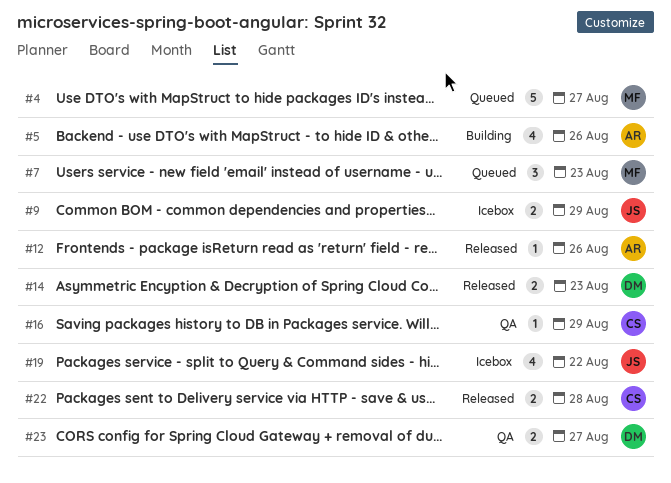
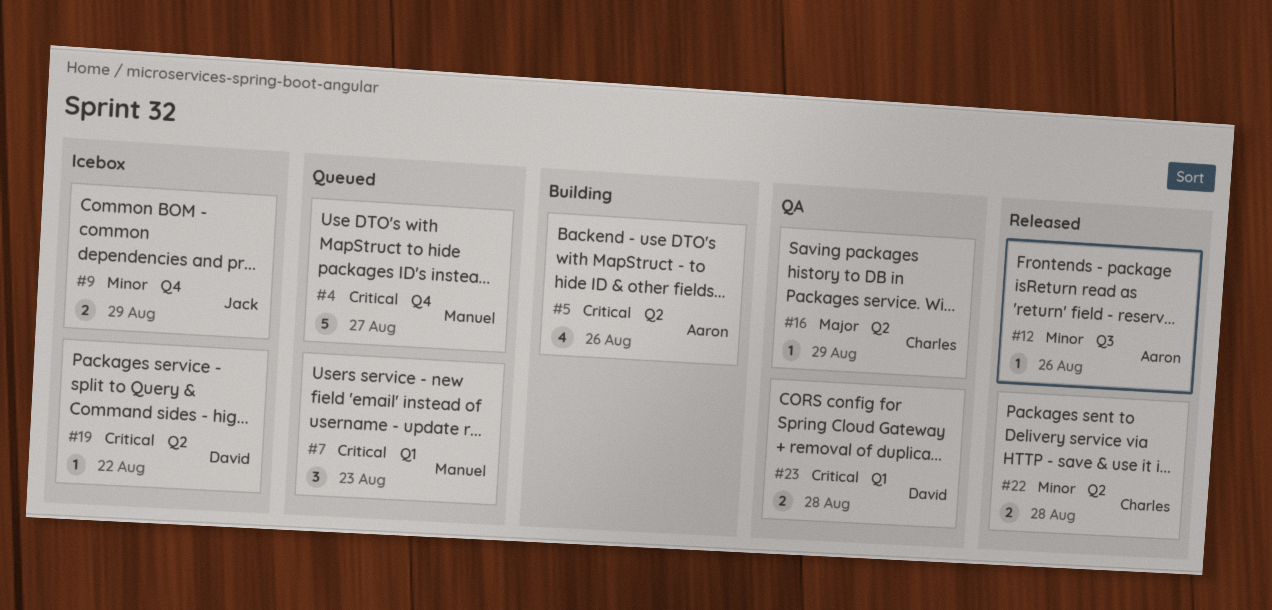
#14: present -> none
#19, owner: Jack -> David
#19, estimate: 4 -> 1
#23, due: Aug 27 -> Aug 28

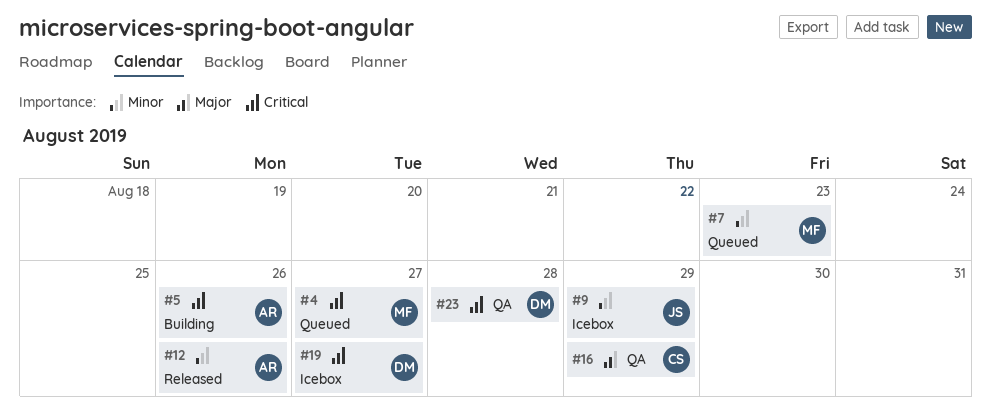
#7, priority: Critical -> Minor
#19, due: Aug 22 -> Aug 27
#22: present -> none

